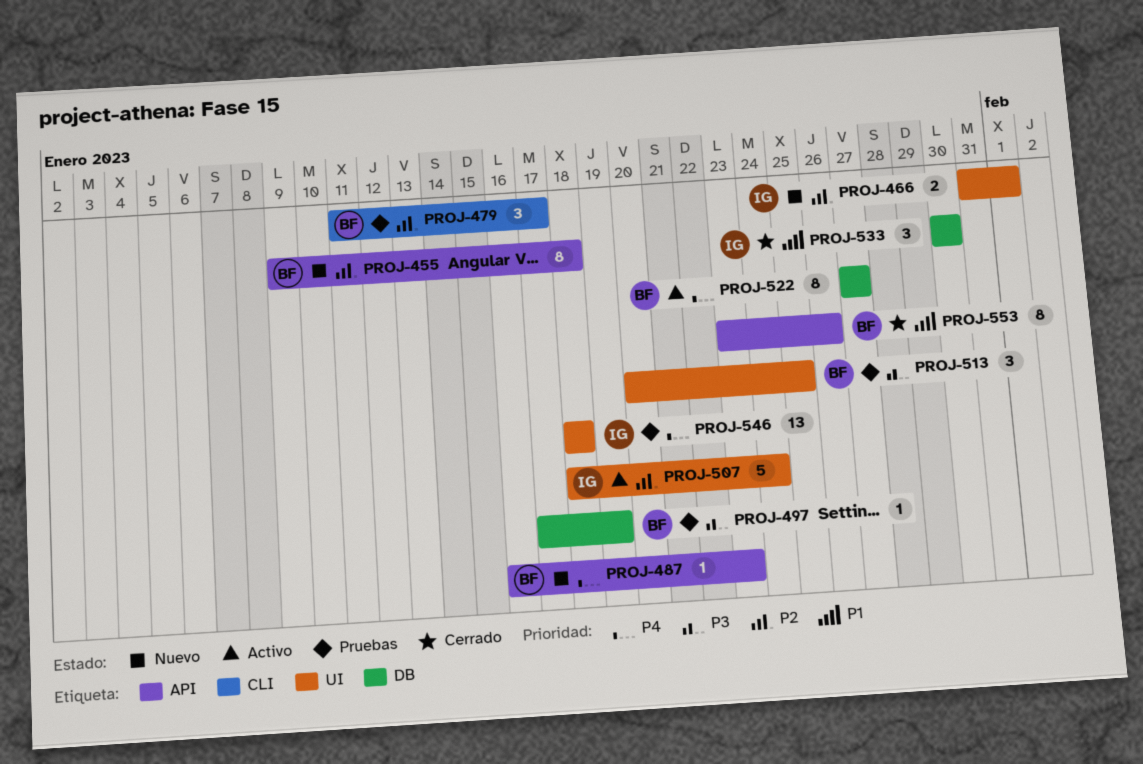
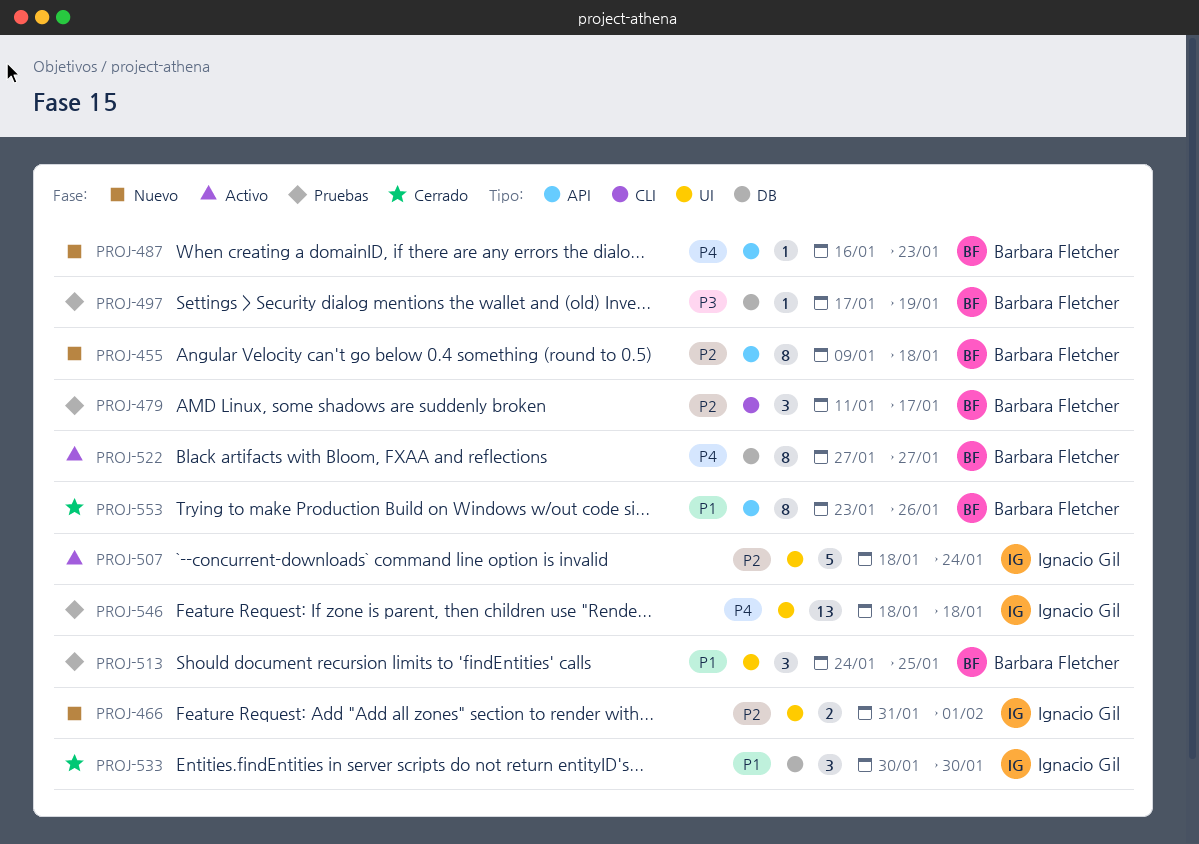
PROJ-513, priority: P3 -> P1
PROJ-513, start: Jan 20 -> Jan 24

